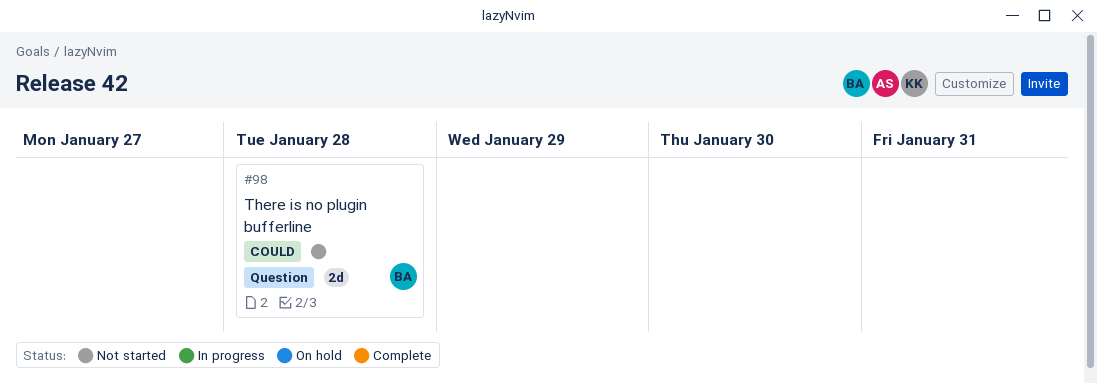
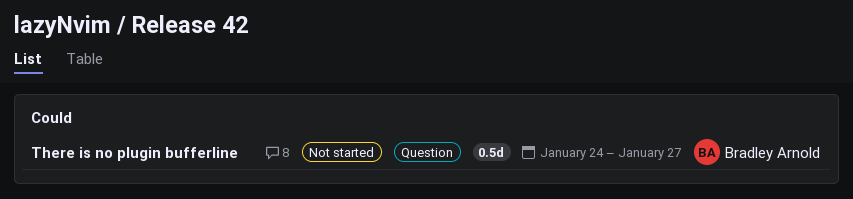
There is no plugin bufferline, estimate: 2d -> 0.5d
There is no plugin bufferline, due: Jan 28 -> Jan 27

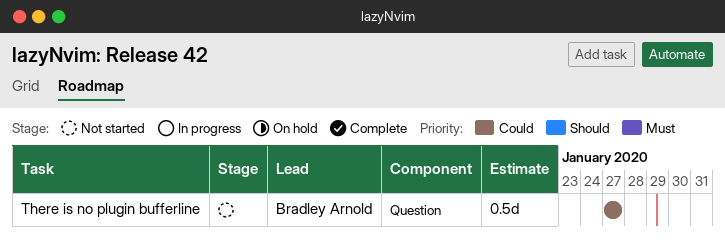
There is no plugin bufferline, start: Jan 24 -> Jan 27

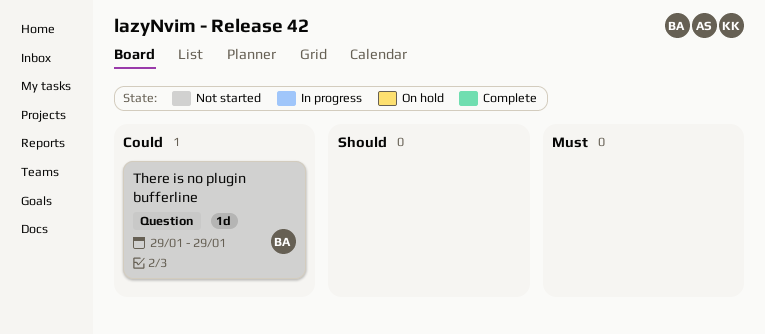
There is no plugin bufferline, estimate: 0.5d -> 1d
There is no plugin bufferline, start: Jan 27 -> Jan 29
There is no plugin bufferline, due: Jan 27 -> Jan 29

